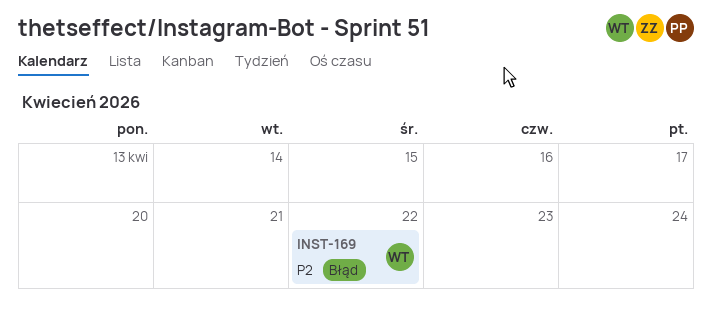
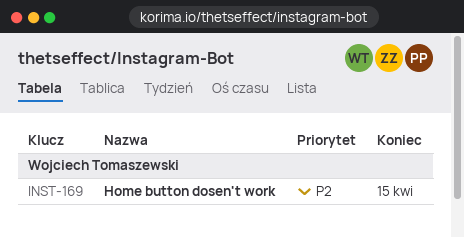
INST-169, due: Apr 22 -> Apr 15

